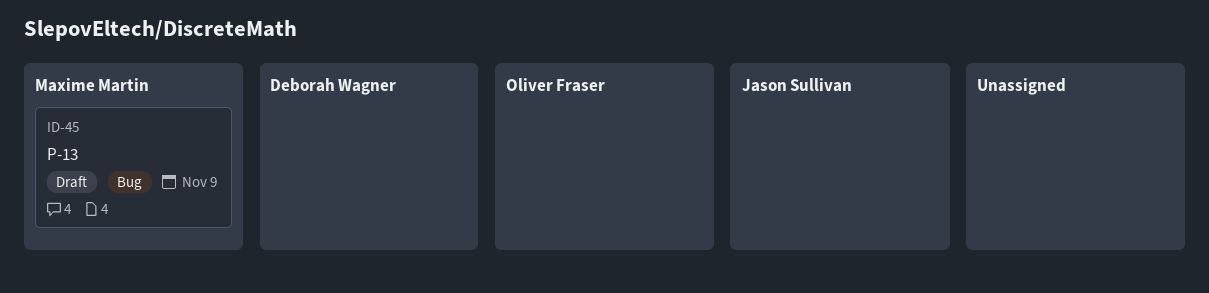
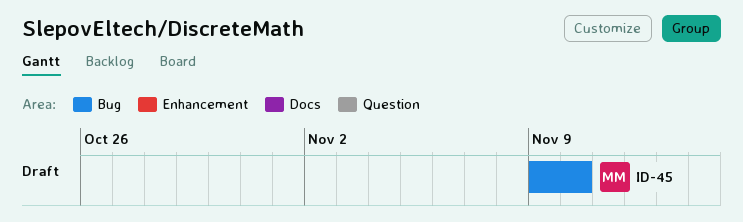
ID-45, due: Nov 9 -> Nov 10

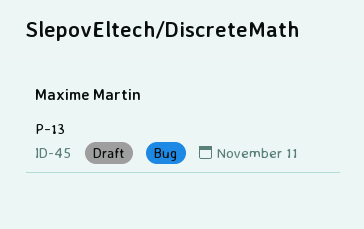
ID-45, due: Nov 10 -> Nov 11

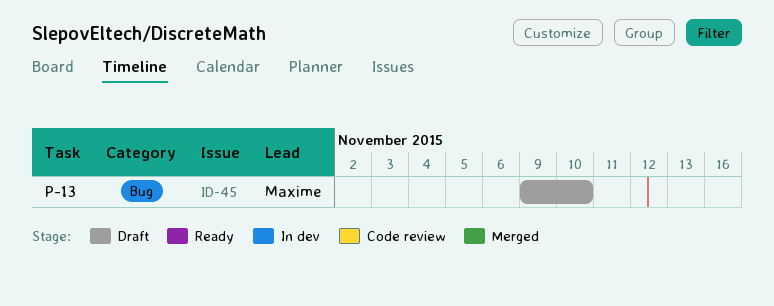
ID-45, due: Nov 11 -> Nov 10

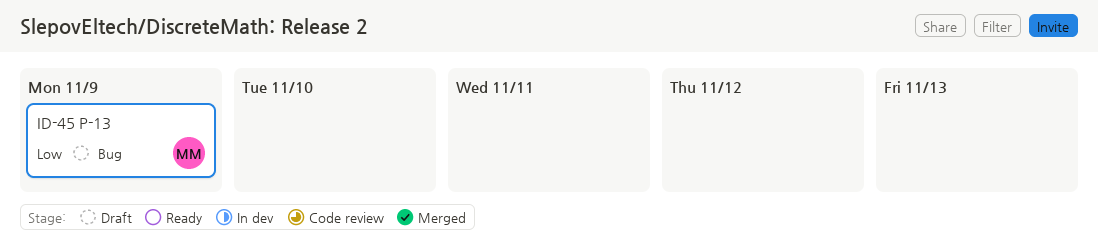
ID-45, due: Nov 10 -> Nov 9

